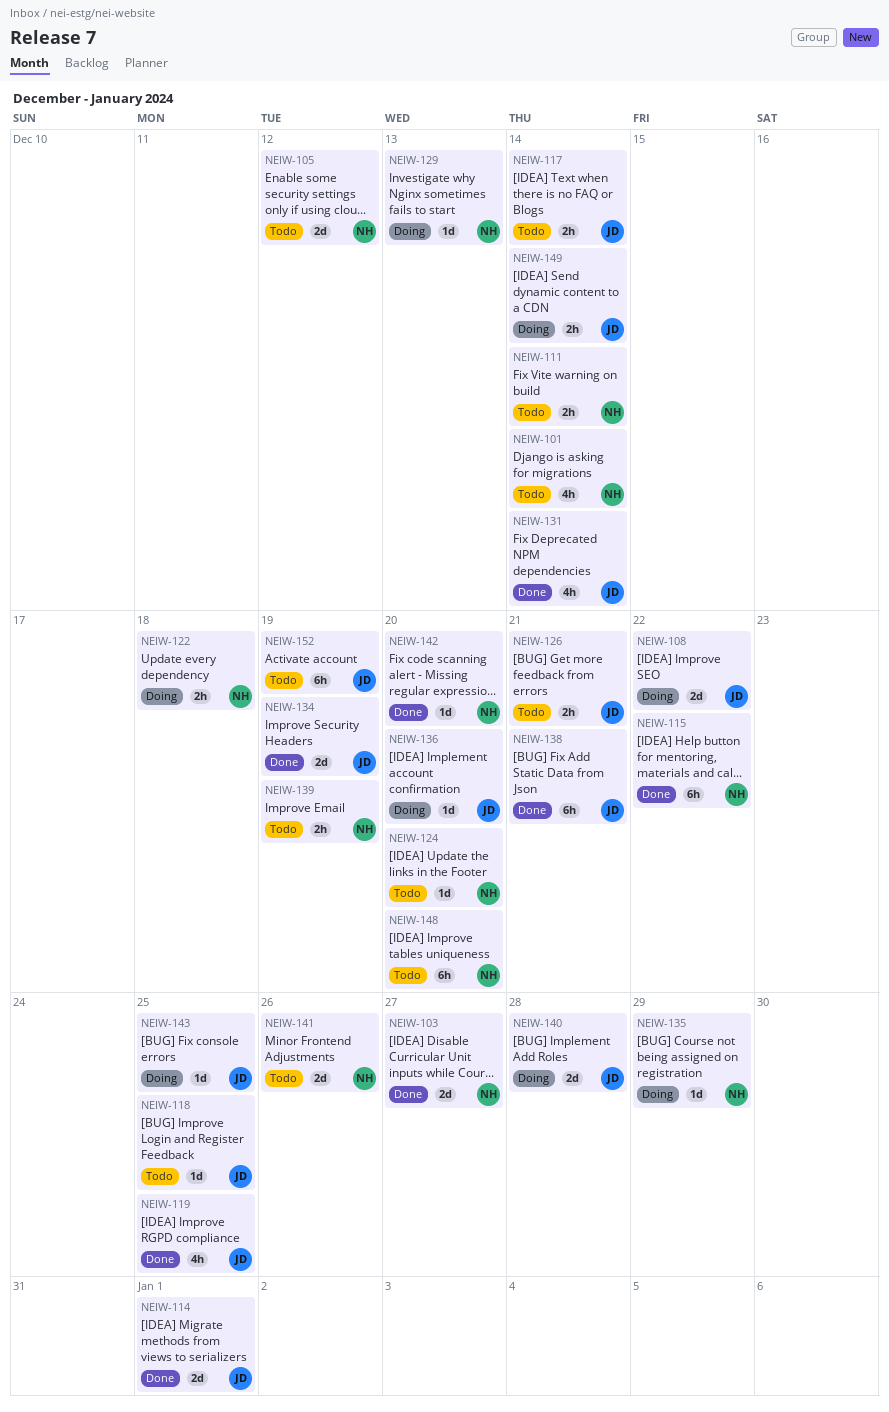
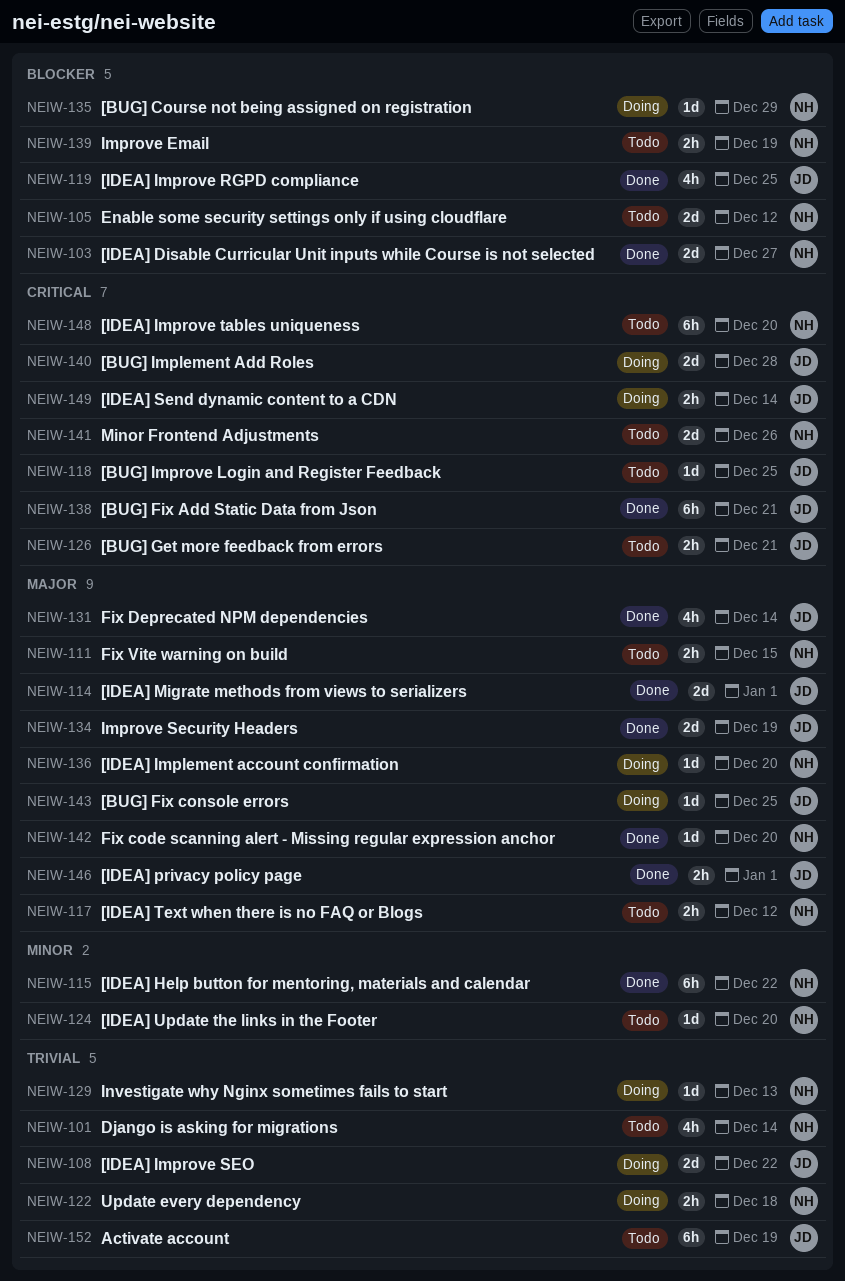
NEIW-111, due: Dec 14 -> Dec 15
NEIW-117, owner: JD -> NH
NEIW-117, due: Dec 14 -> Dec 12
NEIW-136, owner: JD -> NH
NEIW-146: none -> present

